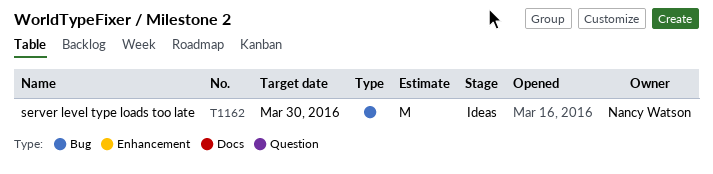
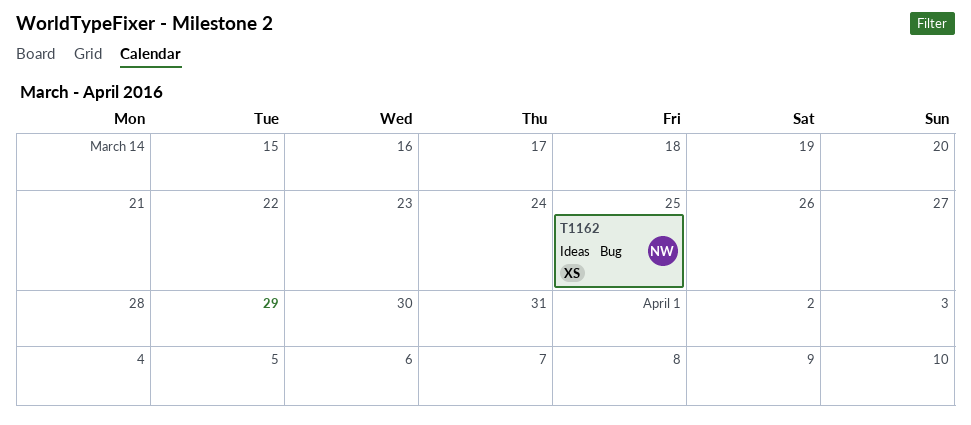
T1162, estimate: M -> XS
T1162, due: Mar 30 -> Mar 25

